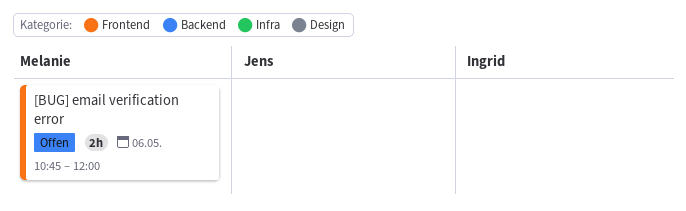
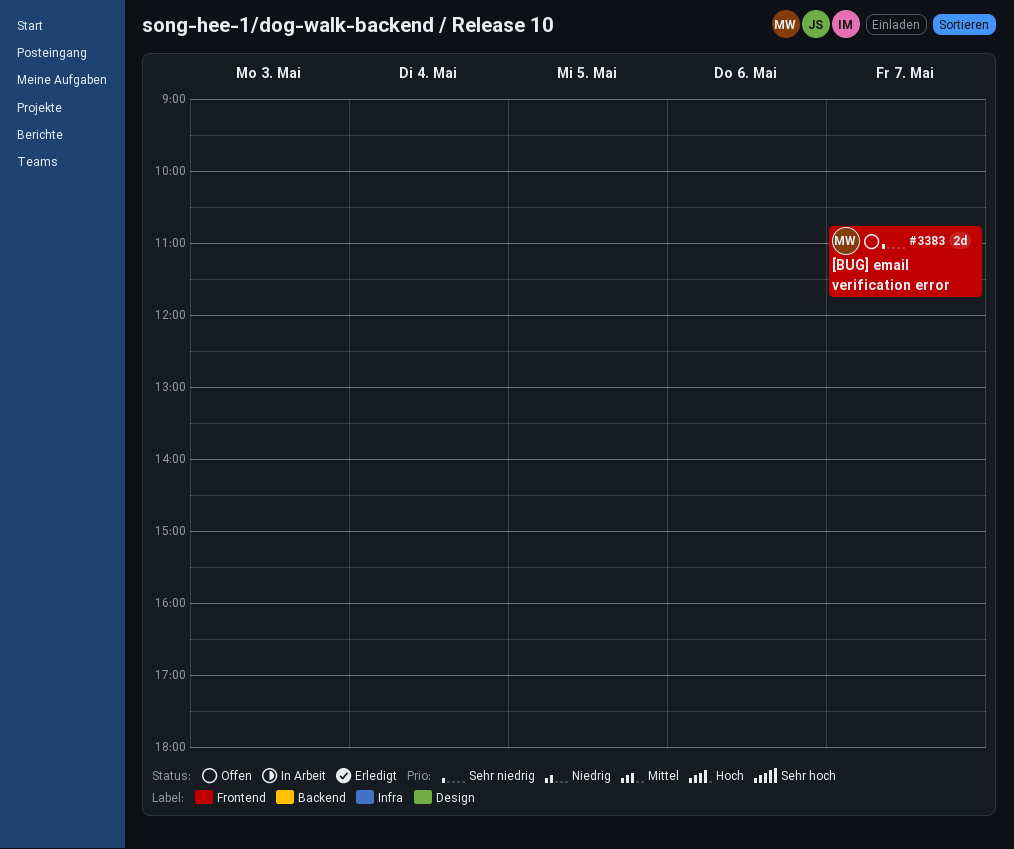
[BUG] email verification error, estimate: 2h -> 2d
[BUG] email verification error, day: May 6 -> May 7
[BUG] email verification error, ends: 12:00 -> 11:45

